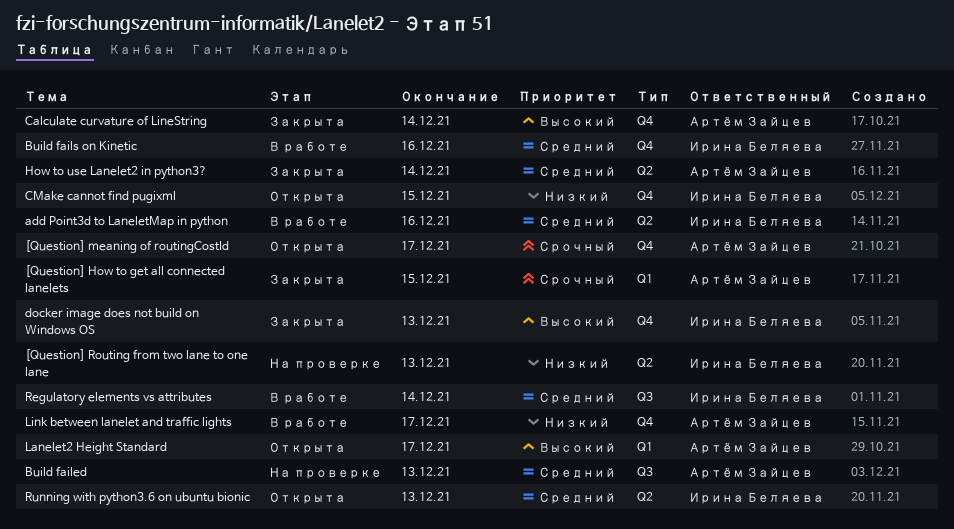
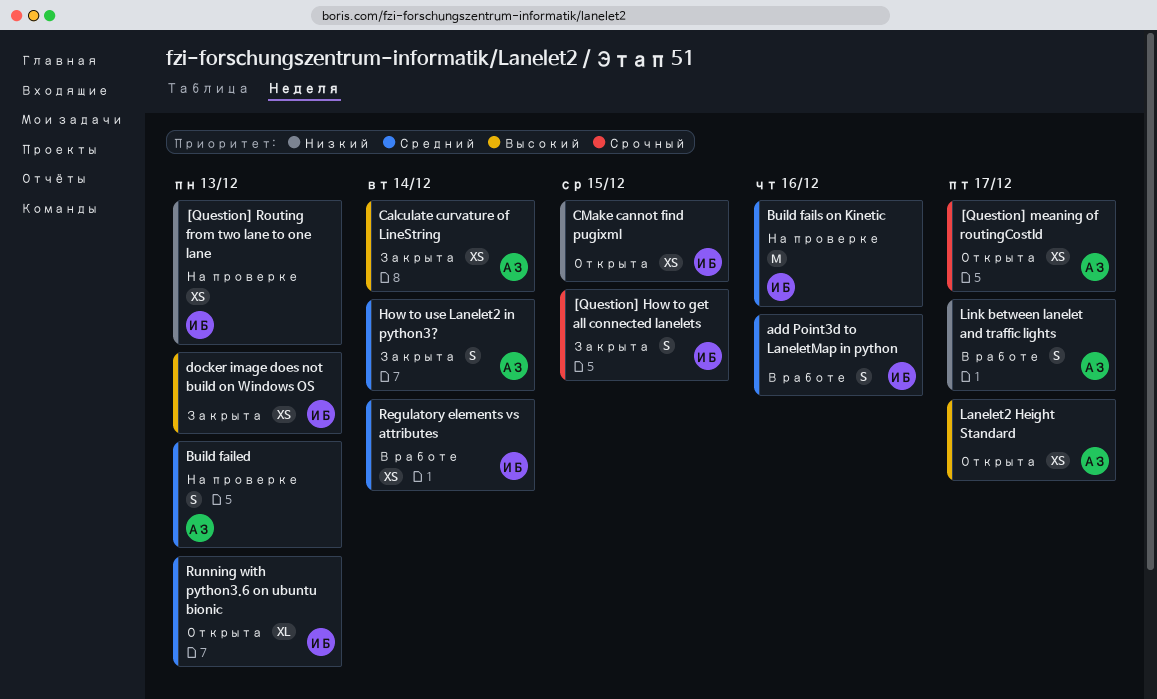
[Question] How to get all connected lanelets, owner: Артём Зайцев -> Ирина Беляева
Build fails on Kinetic, status: В работе -> На проверке

